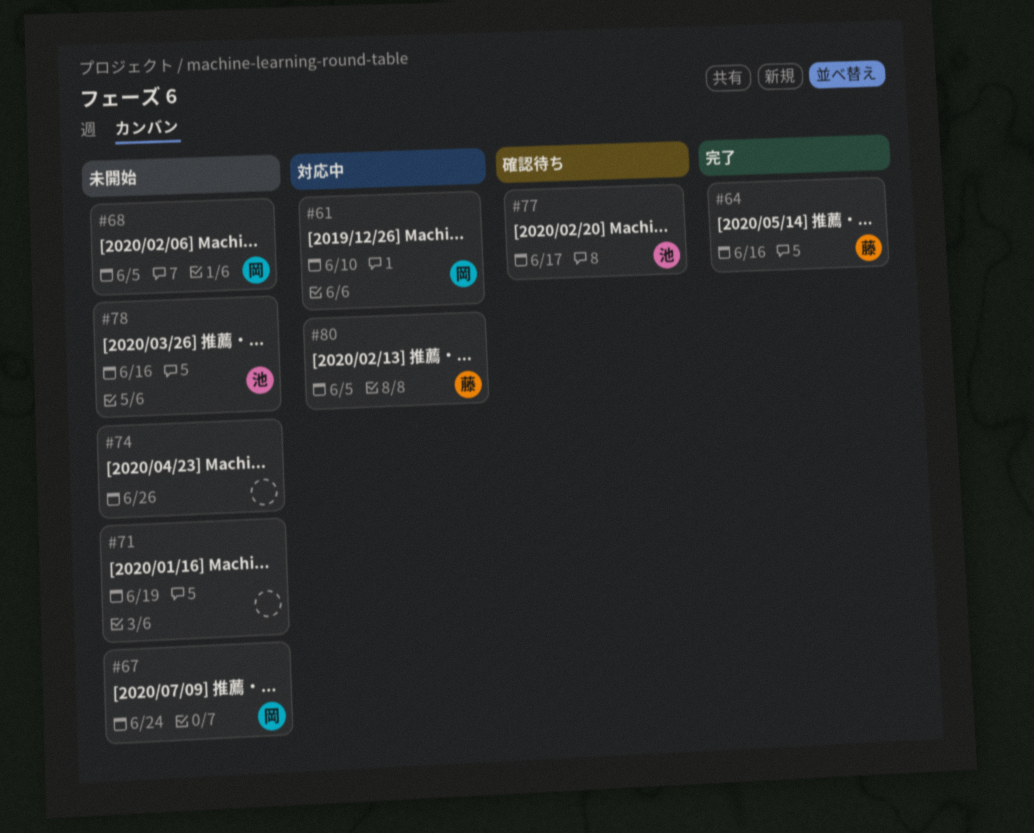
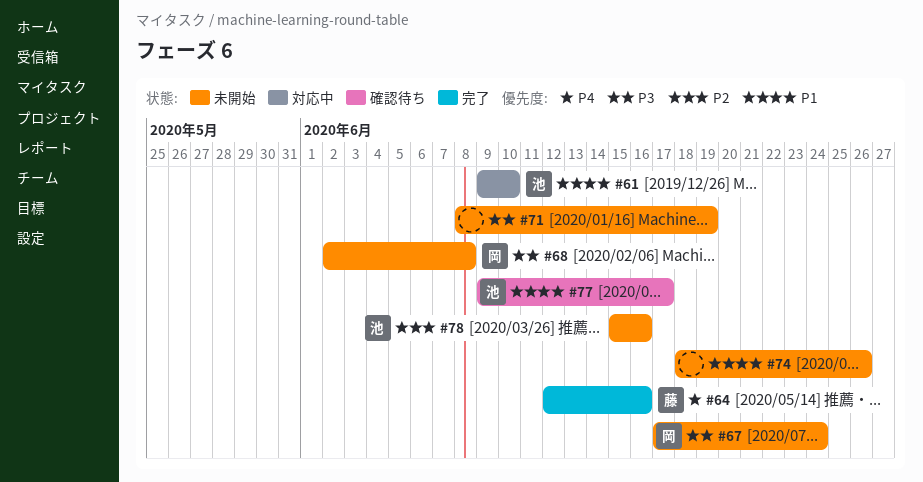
#61, owner: 岡 -> 池
#68, due: Jun 5 -> Jun 8
#80: present -> none

